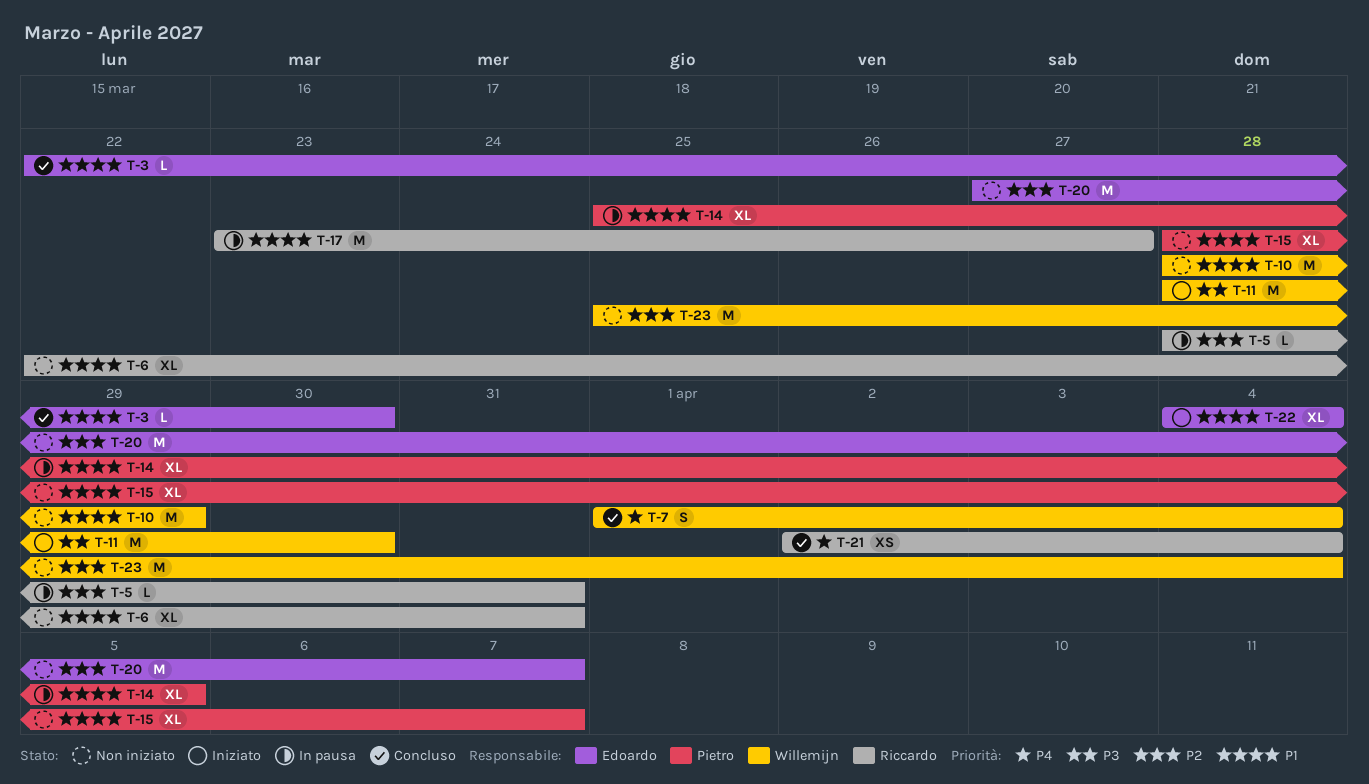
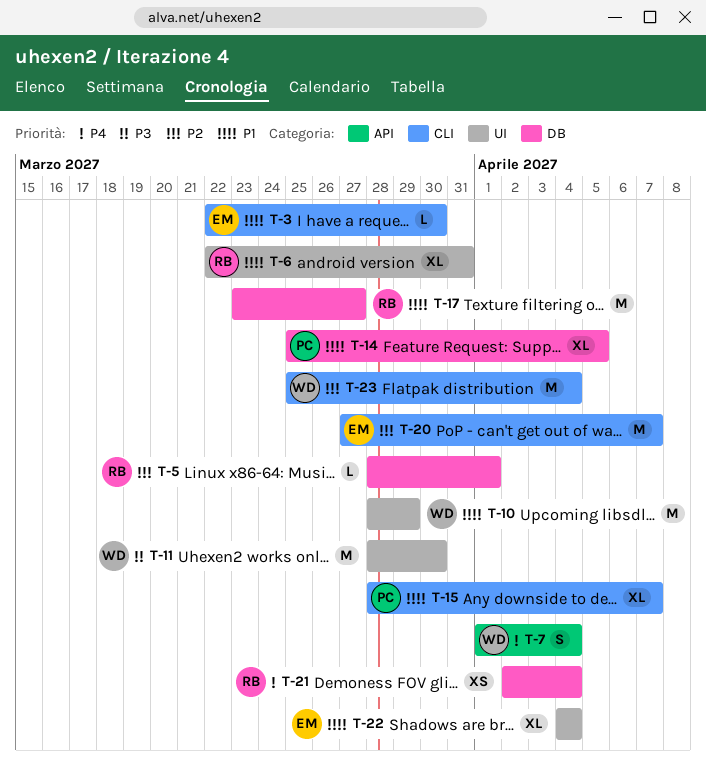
T-5, due: Mar 31 -> Apr 1

